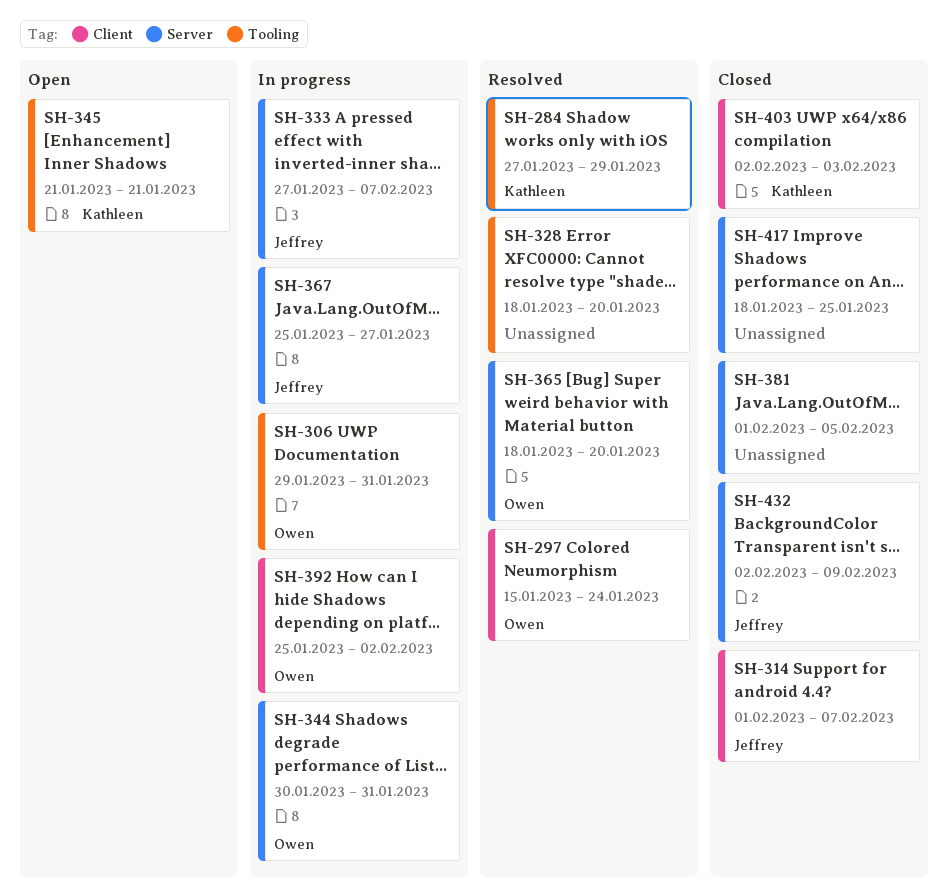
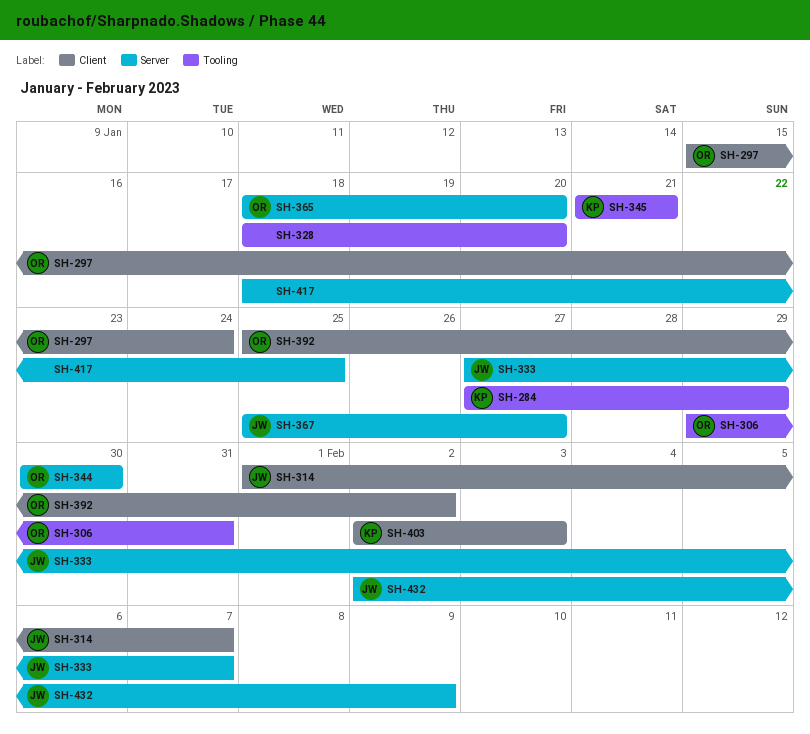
SH-344, due: Jan 31 -> Jan 30
SH-381: present -> none

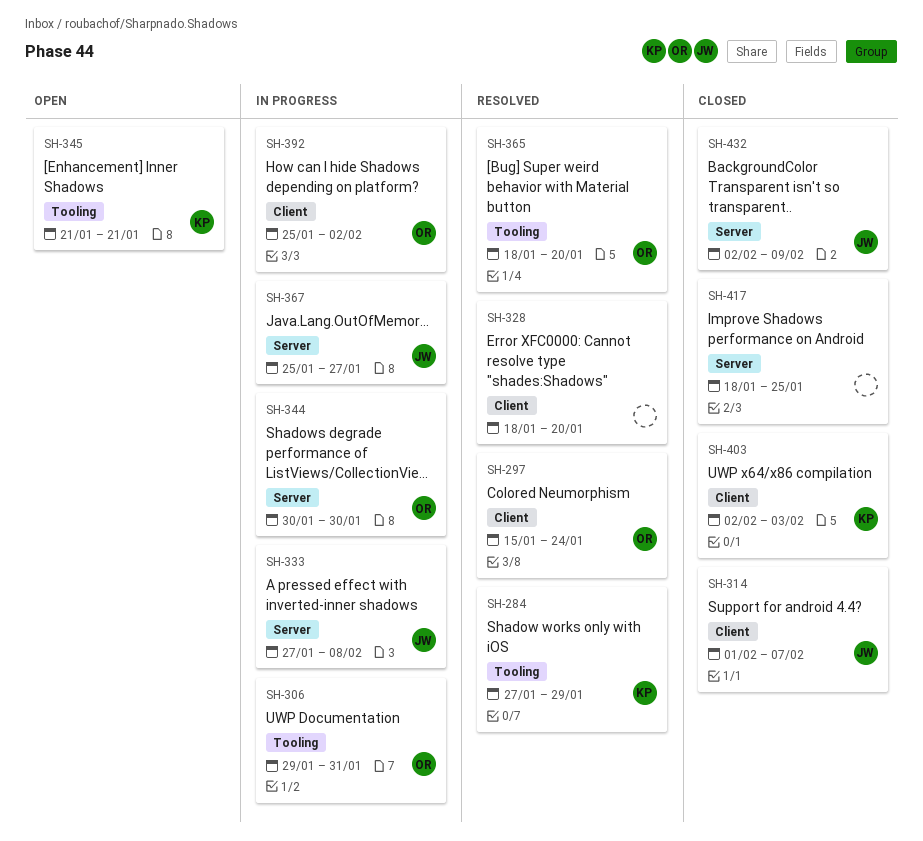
SH-328, label: Tooling -> Client
SH-333, due: Feb 7 -> Feb 8
SH-365, label: Server -> Tooling

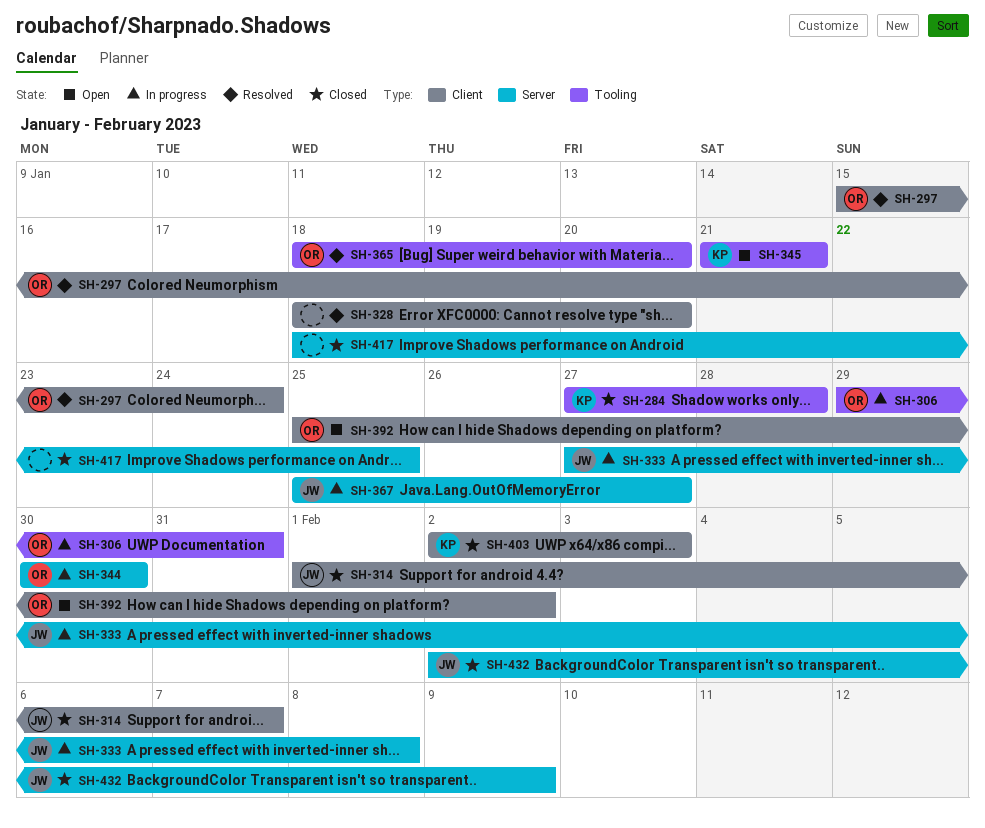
SH-284, status: Resolved -> Closed
SH-284, due: Jan 29 -> Jan 28
SH-392, status: In progress -> Open

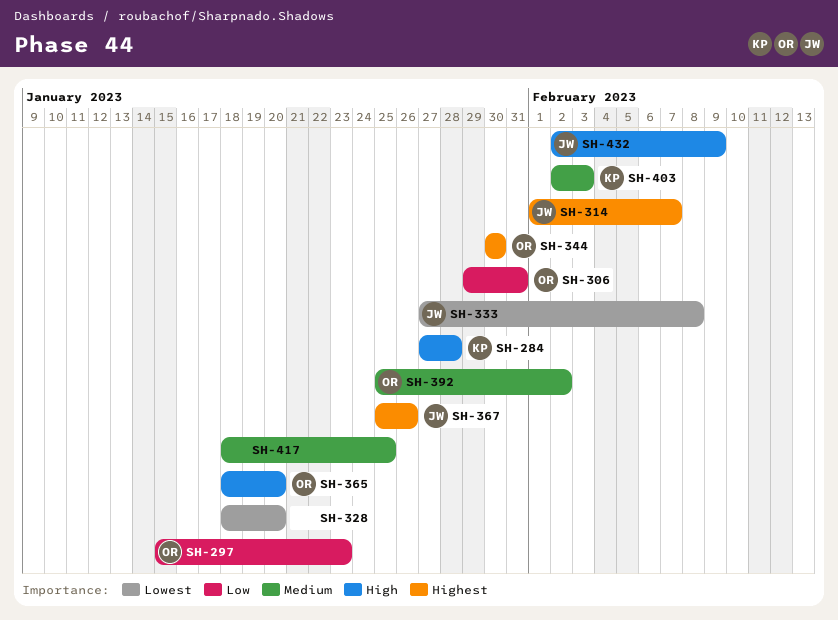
SH-297, due: Jan 24 -> Jan 23
SH-345: present -> none
SH-367, due: Jan 27 -> Jan 26

